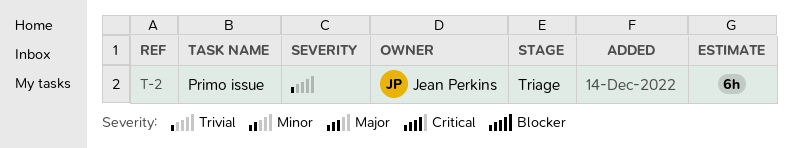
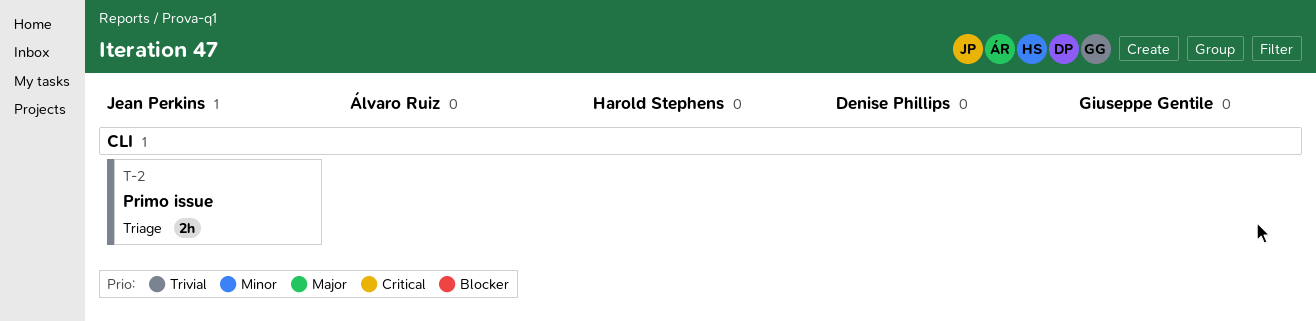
T-2, estimate: 6h -> 2h

